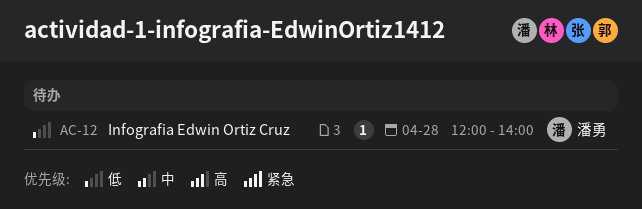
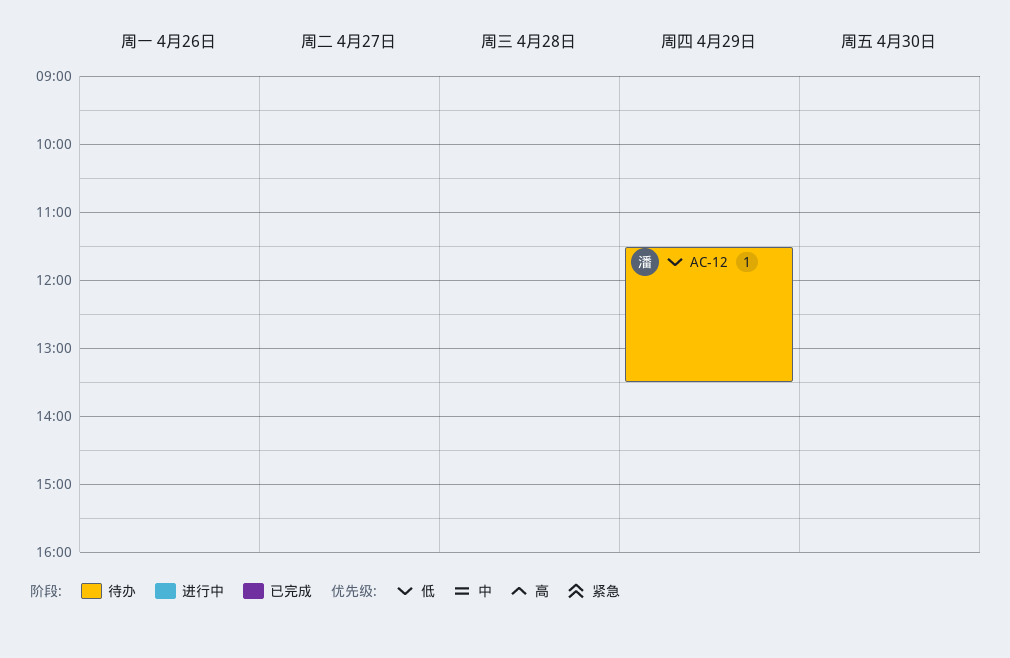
AC-12, day: Apr 28 -> Apr 29
AC-12, begins: 12:00 -> 11:30
AC-12, ends: 14:00 -> 13:30

